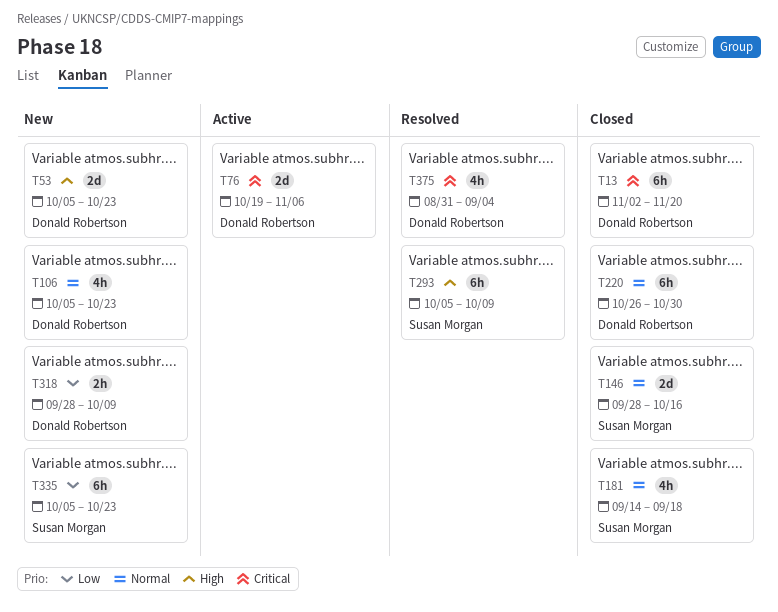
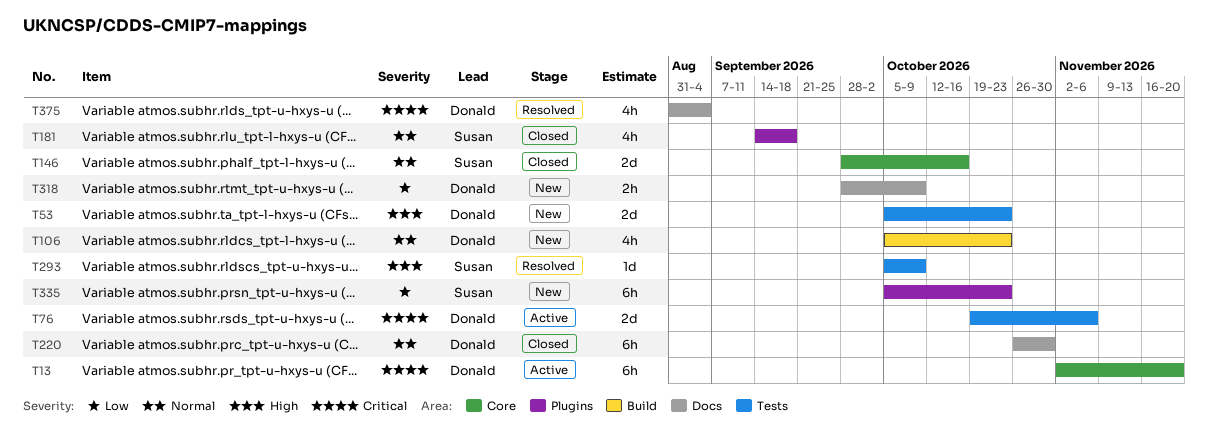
T13, status: Closed -> Active
T293, estimate: 6h -> 1d

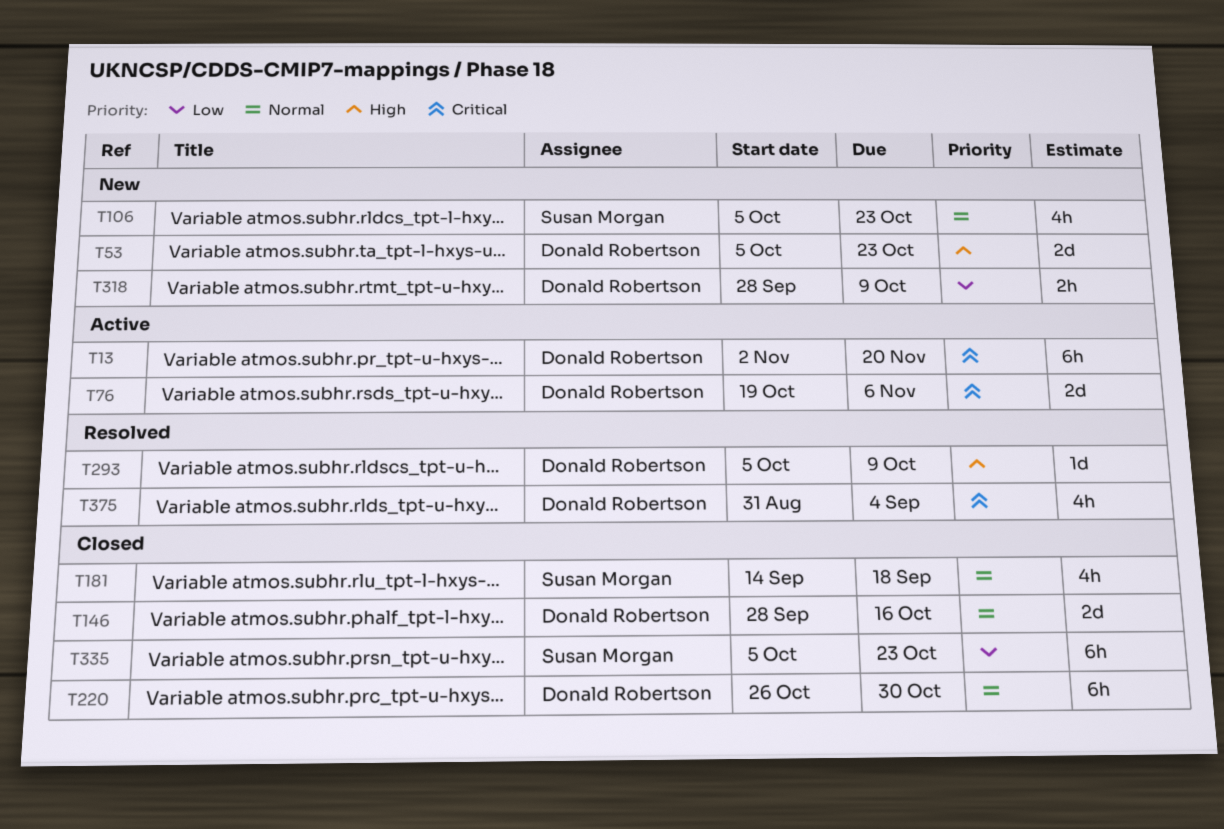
T106, owner: Donald Robertson -> Susan Morgan
T146, owner: Susan Morgan -> Donald Robertson
T293, owner: Susan Morgan -> Donald Robertson
T335, status: New -> Closed

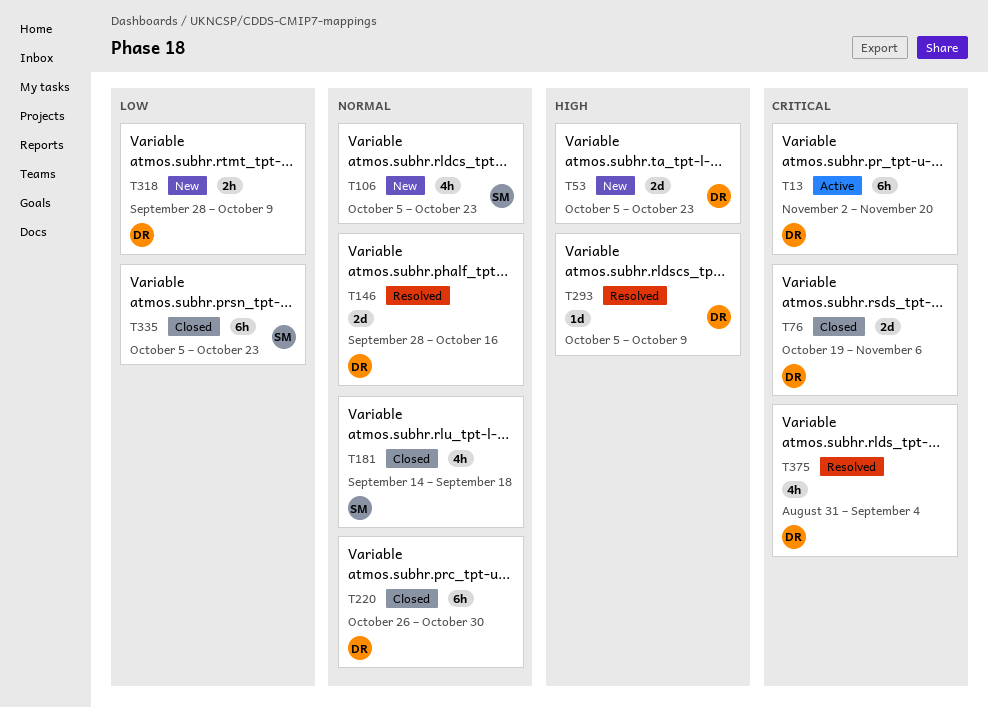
T76, status: Active -> Closed
T146, status: Closed -> Resolved

